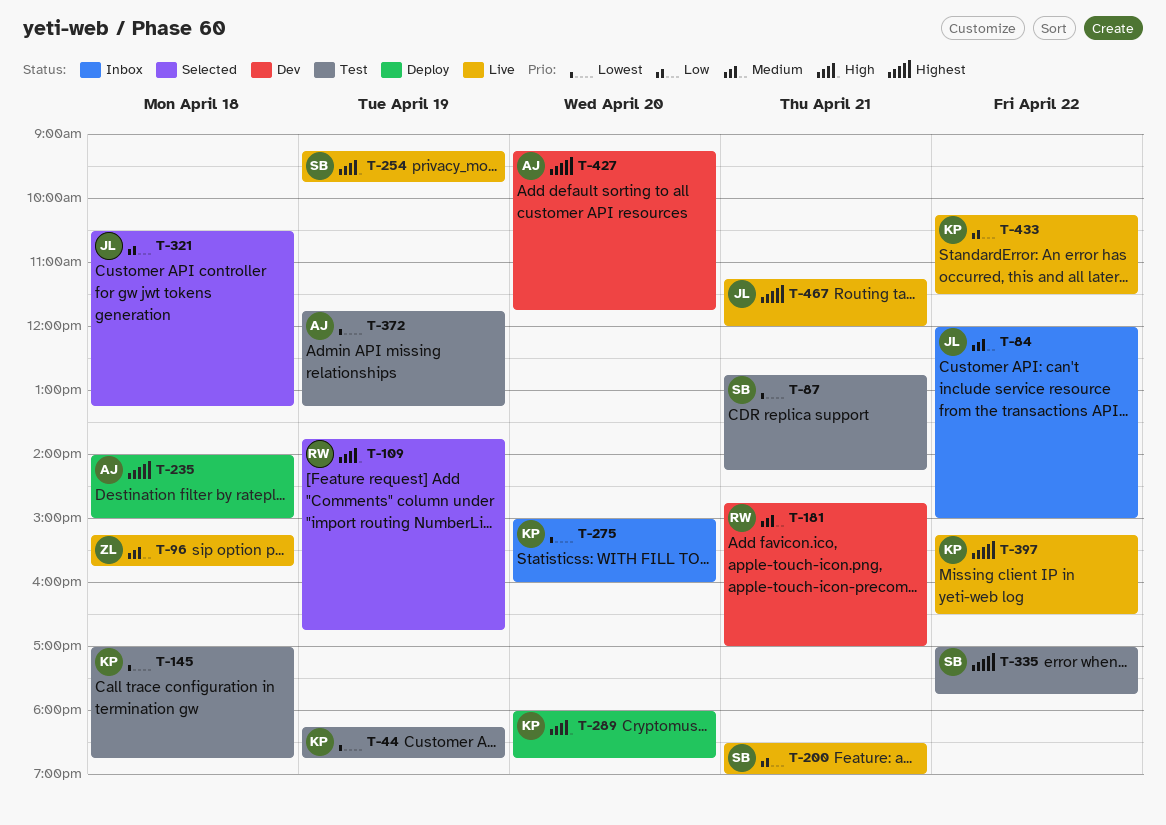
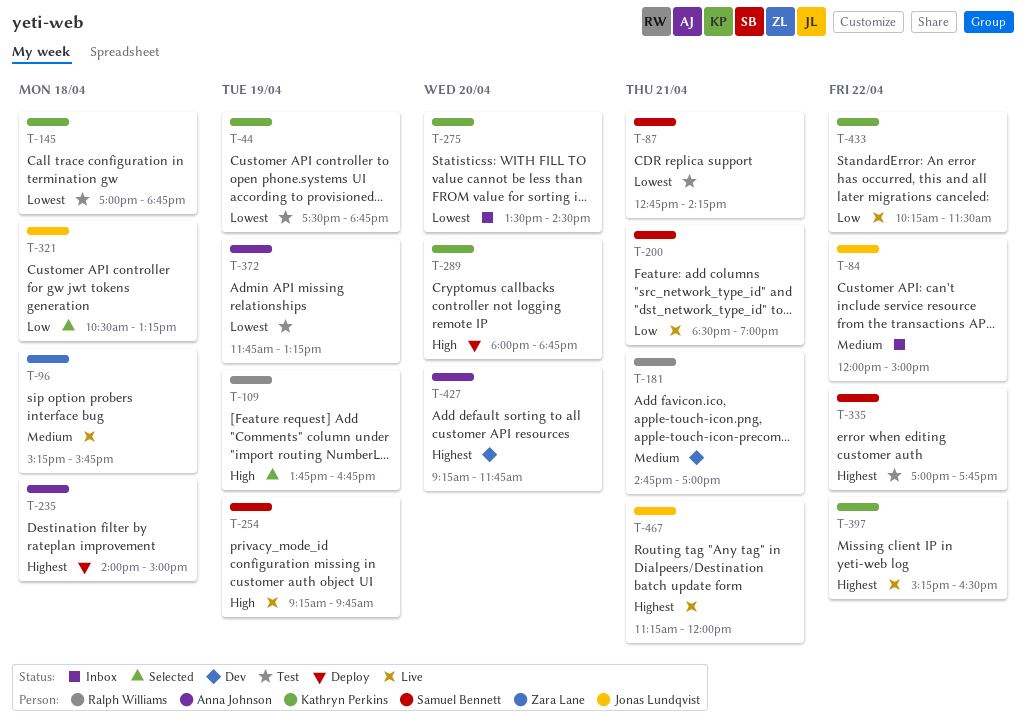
T-44, begins: 18:15 -> 17:30
T-275, begins: 15:00 -> 13:30
T-275, ends: 16:00 -> 14:30

